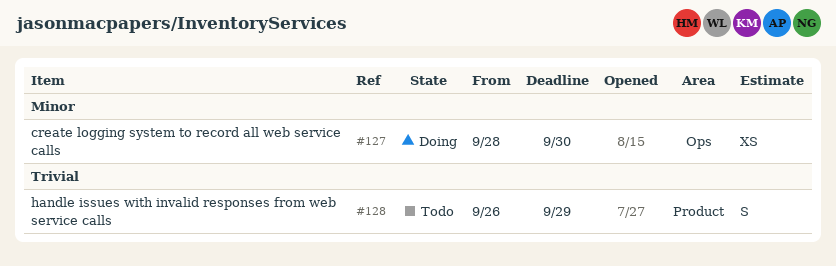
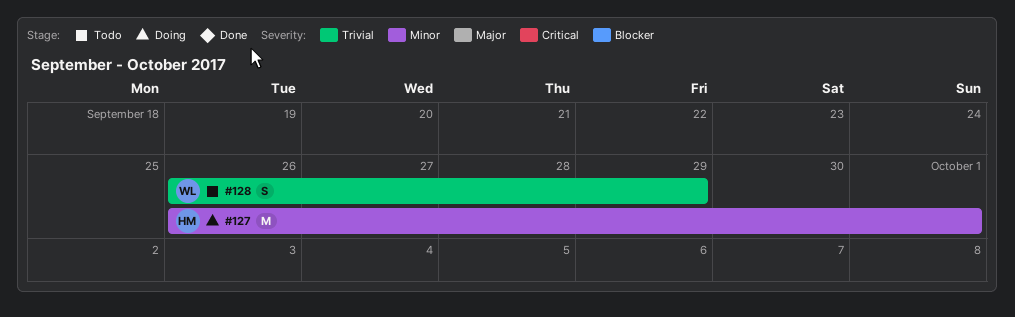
#127, estimate: XS -> M
#127, start: Sep 28 -> Sep 26
#127, due: Sep 30 -> Oct 1

